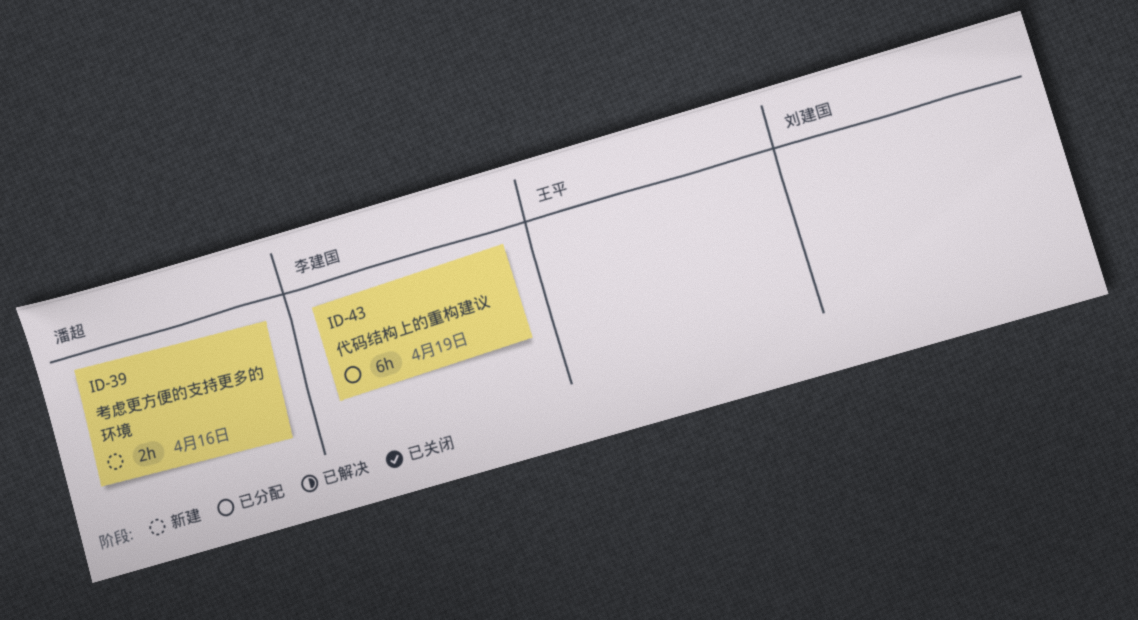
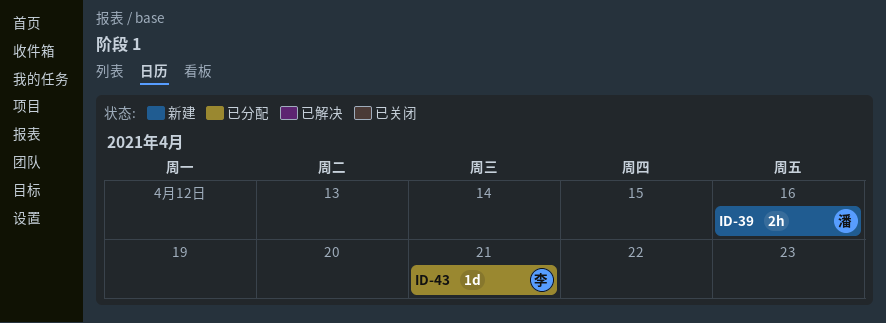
ID-43, estimate: 6h -> 1d
ID-43, due: Apr 19 -> Apr 21

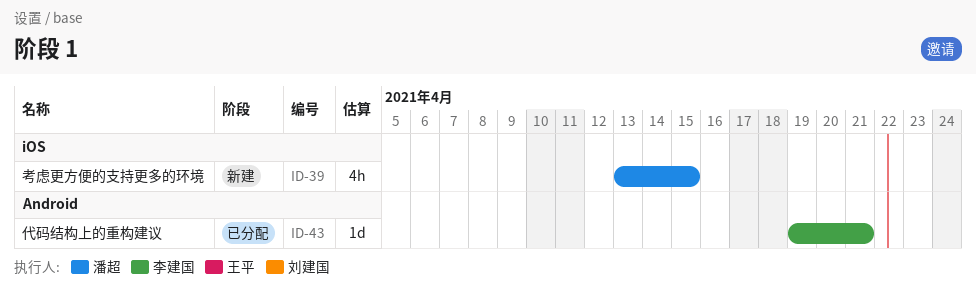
ID-39, estimate: 2h -> 4h
ID-39, due: Apr 16 -> Apr 15

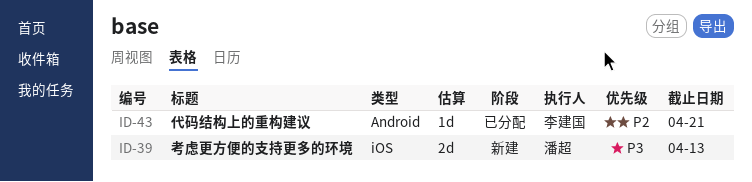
ID-39, estimate: 4h -> 2d
ID-39, due: Apr 15 -> Apr 13

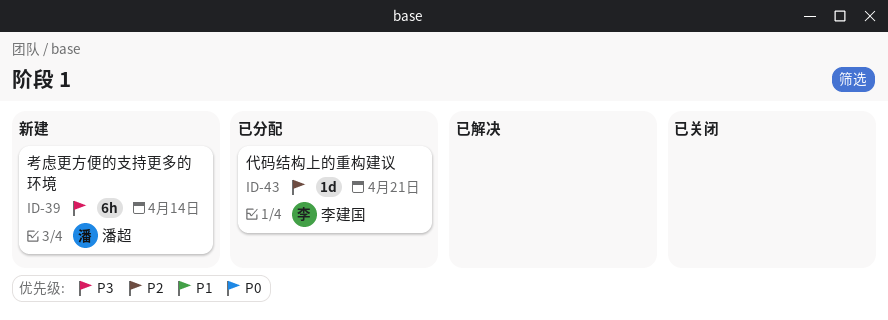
ID-39, estimate: 2d -> 6h
ID-39, due: Apr 13 -> Apr 14

